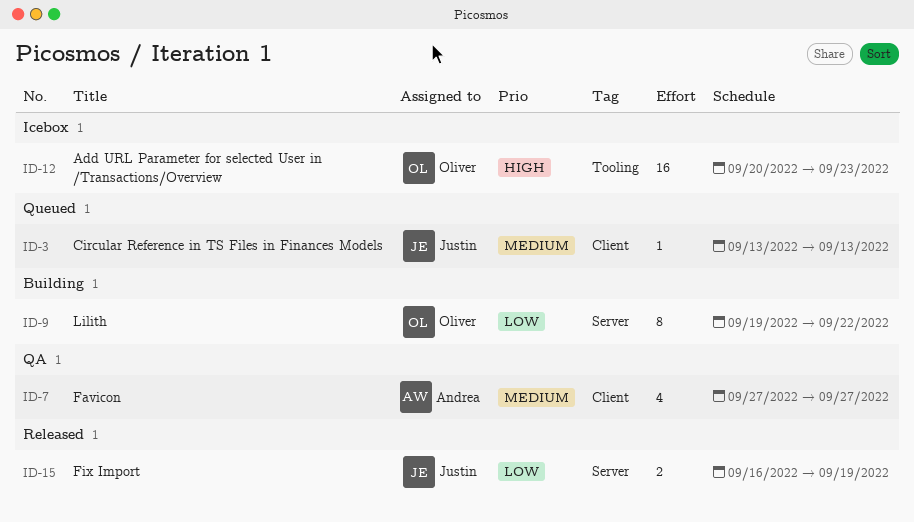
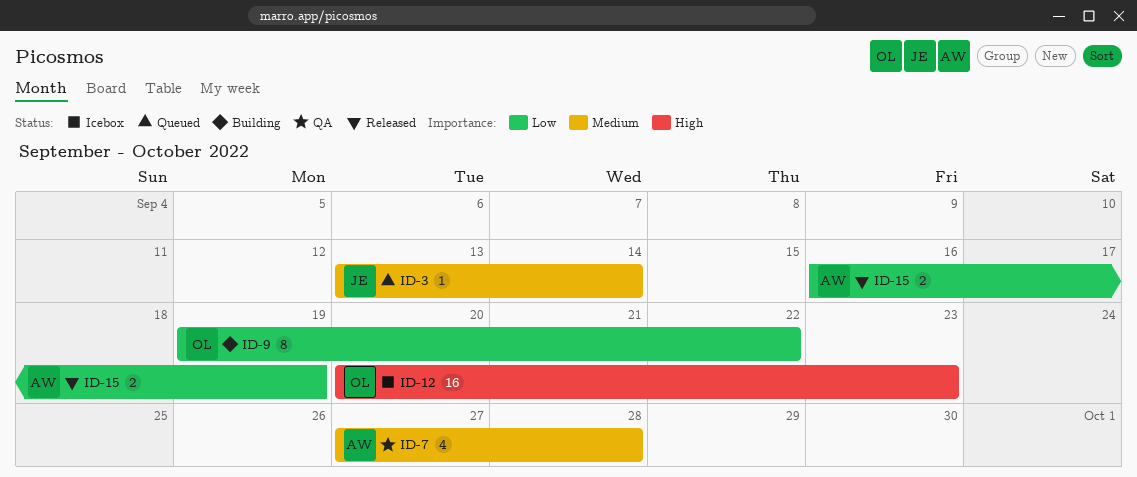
ID-3, due: Sep 13 -> Sep 14
ID-7, due: Sep 27 -> Sep 28
ID-15, owner: Justin -> Andrea

